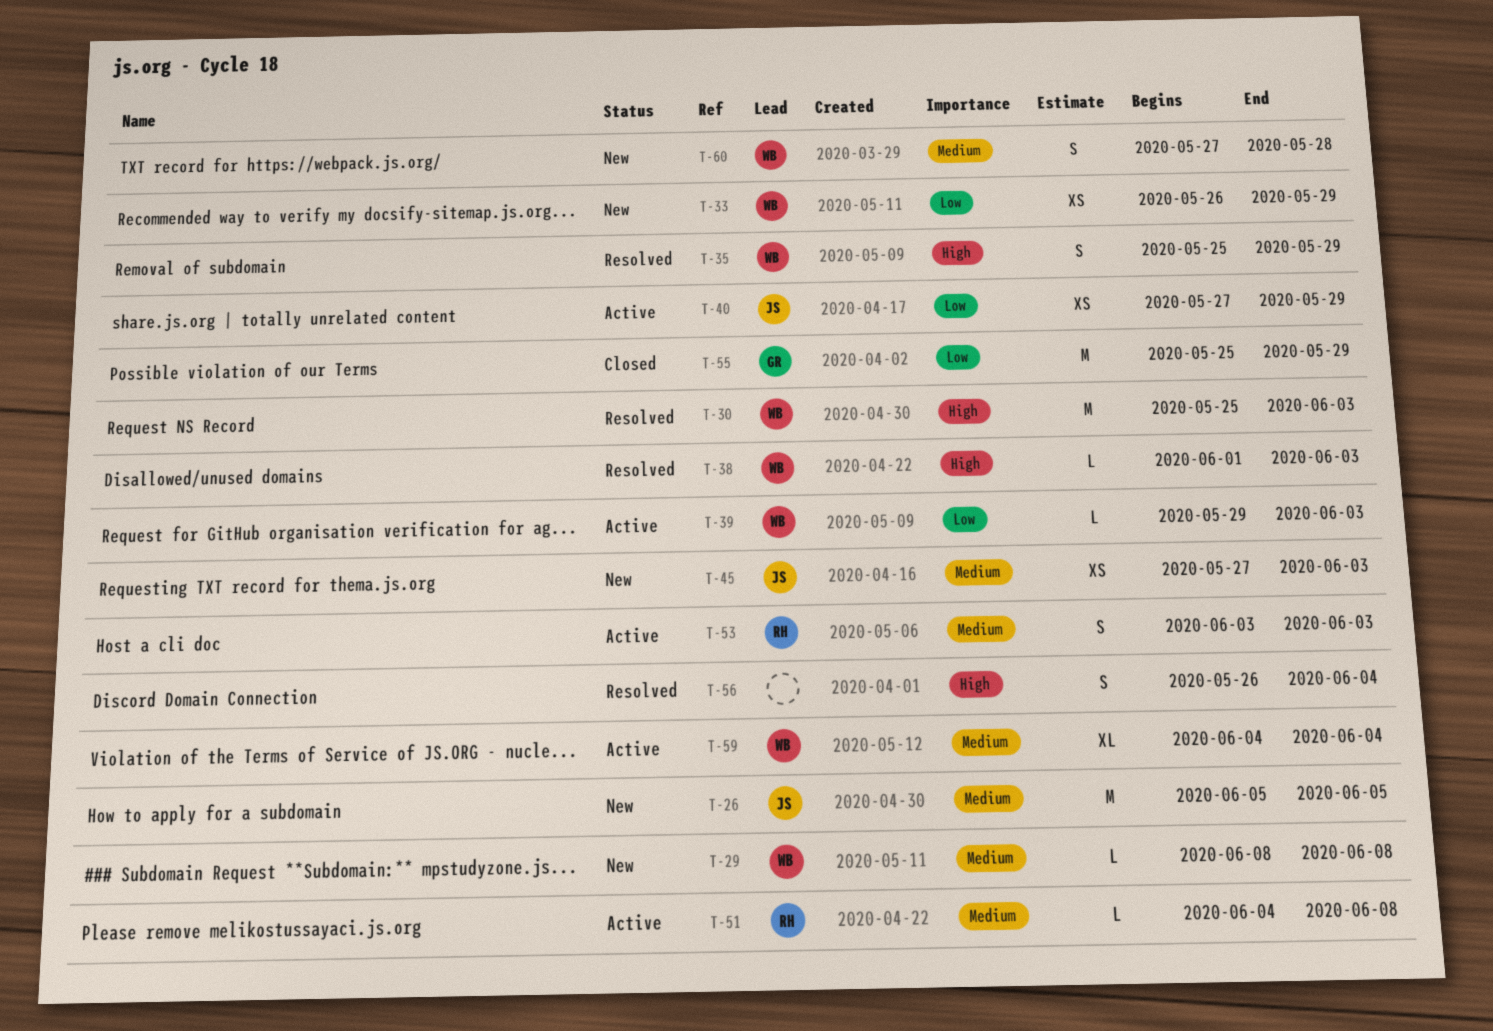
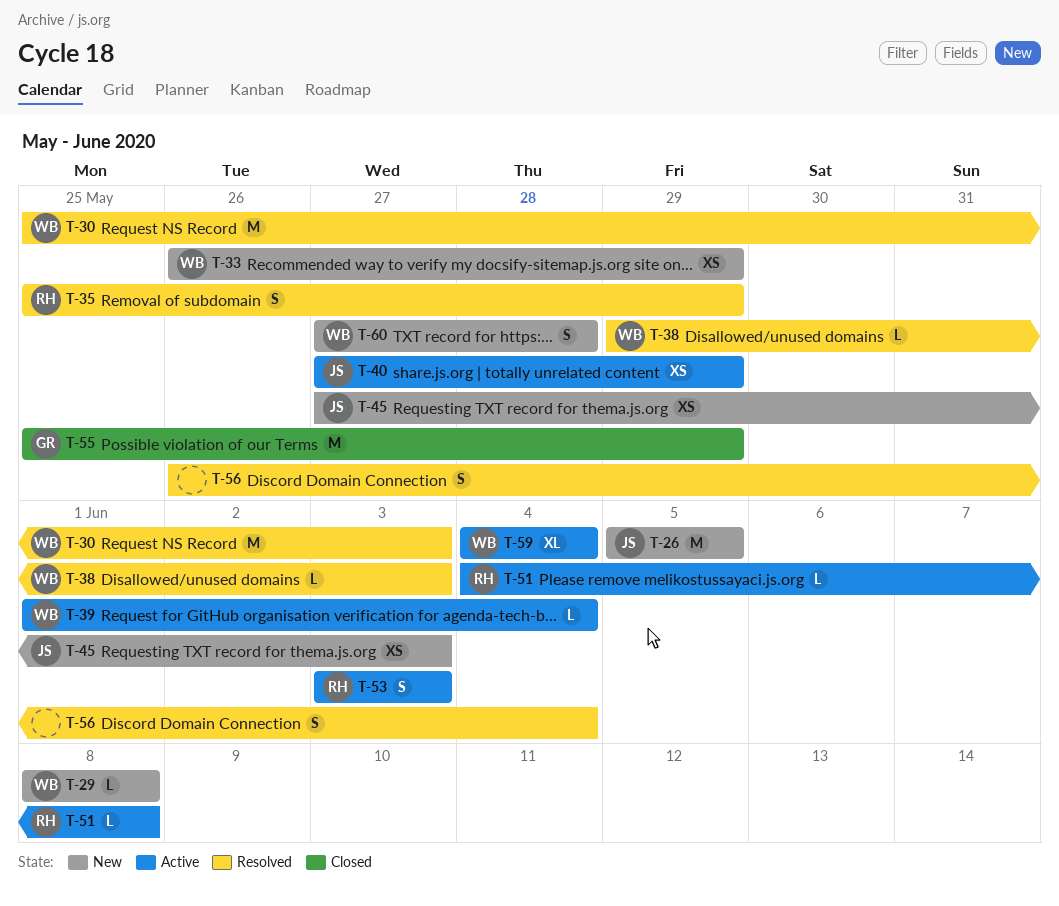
T-35, owner: WB -> RH
T-38, start: Jun 1 -> May 29
T-39, start: May 29 -> Jun 1
T-39, due: Jun 3 -> Jun 4

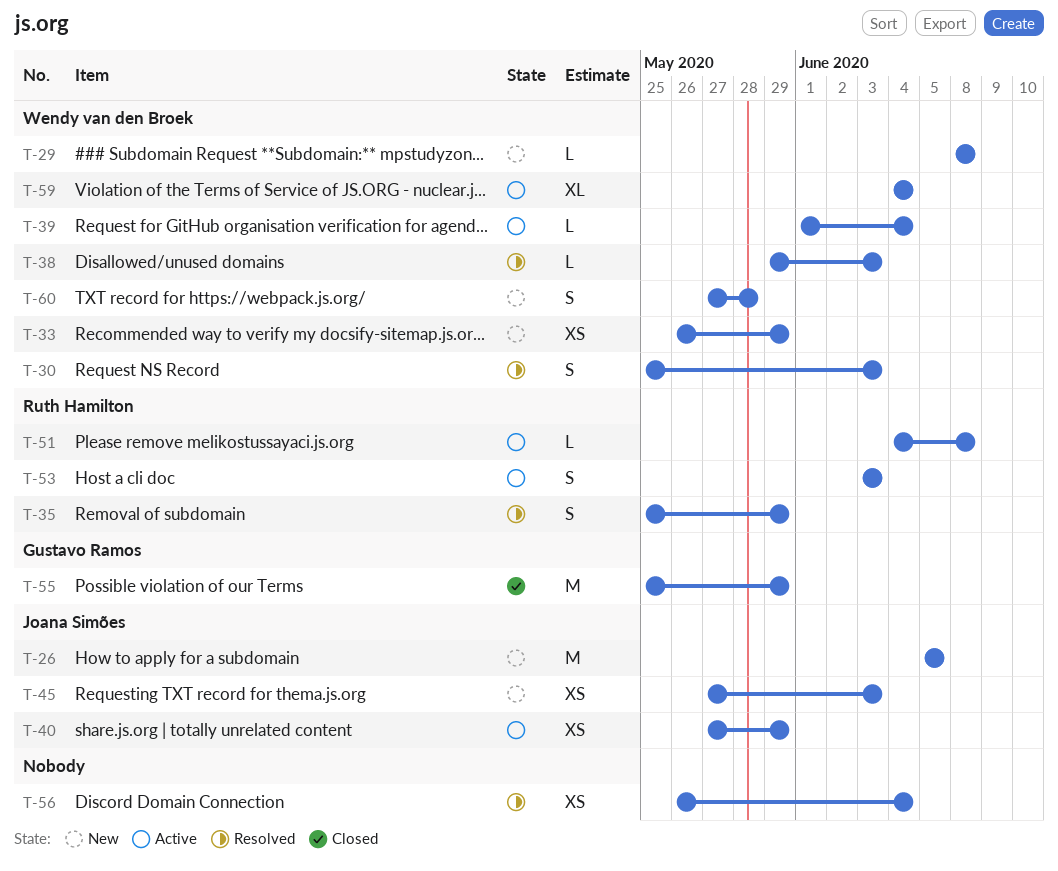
T-30, estimate: M -> S
T-56, estimate: S -> XS

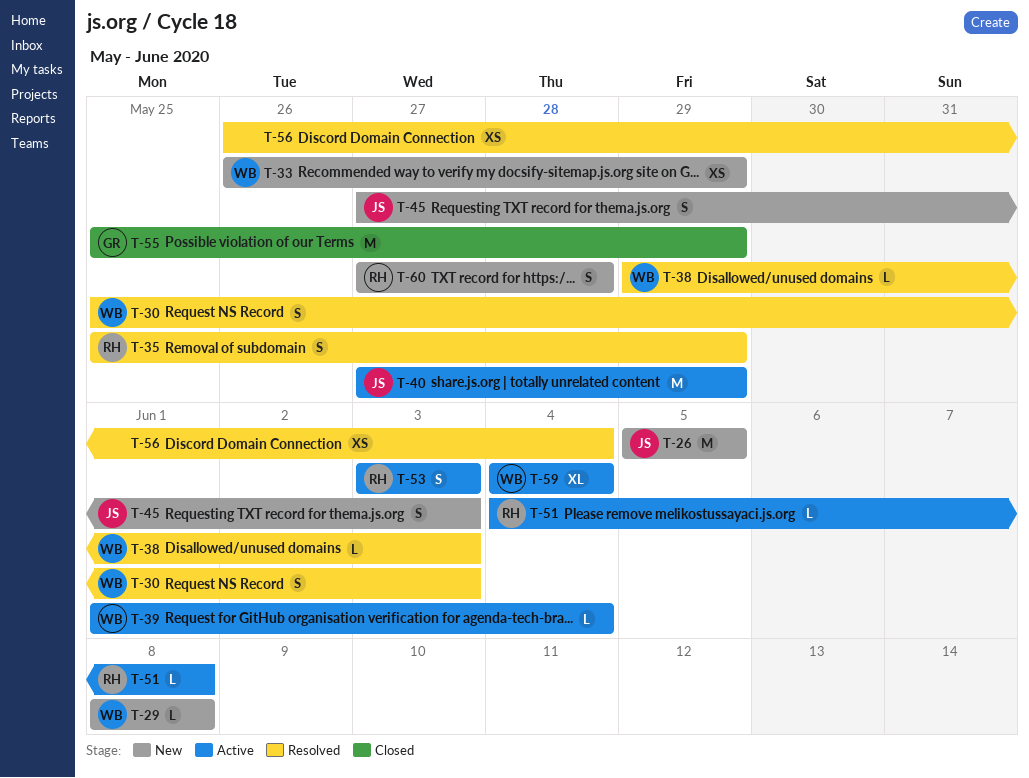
T-40, estimate: XS -> M
T-45, estimate: XS -> S
T-60, owner: Wendy van den Broek -> Ruth Hamilton

